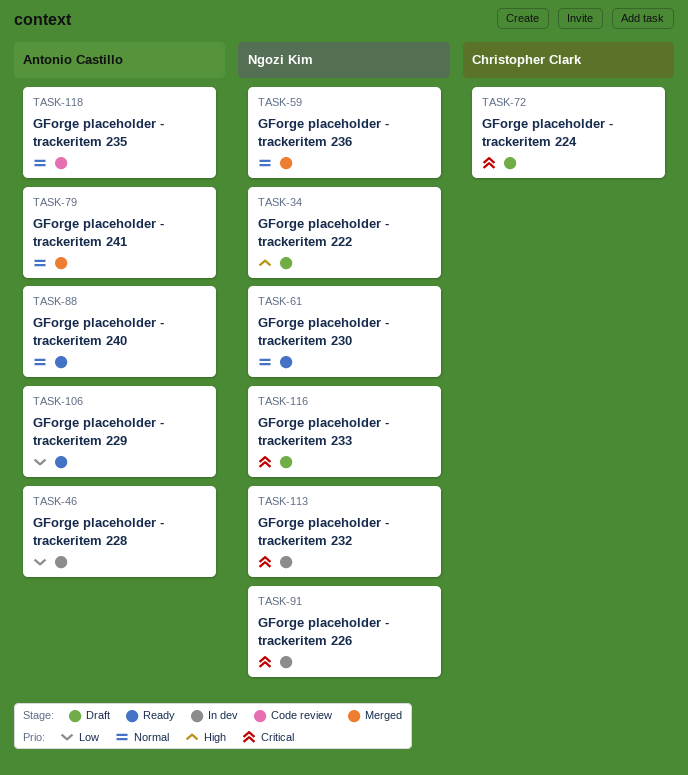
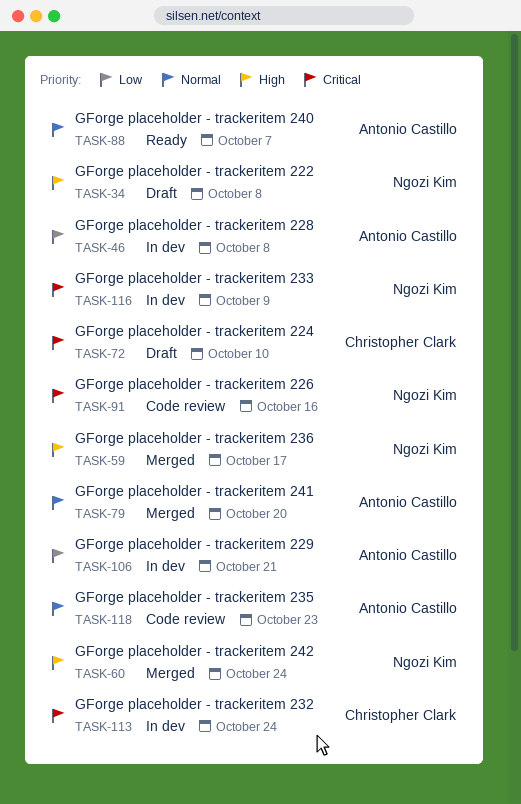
TASK-59, priority: Normal -> High
TASK-60: none -> present
TASK-61: present -> none
TASK-91, status: In dev -> Code review
TASK-106, status: Ready -> In dev
TASK-113, owner: Ngozi Kim -> Christopher Clark
TASK-116, status: Draft -> In dev

